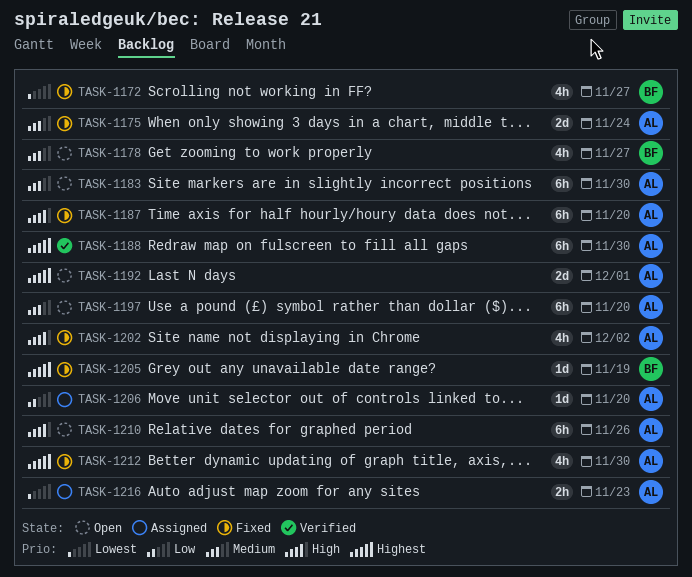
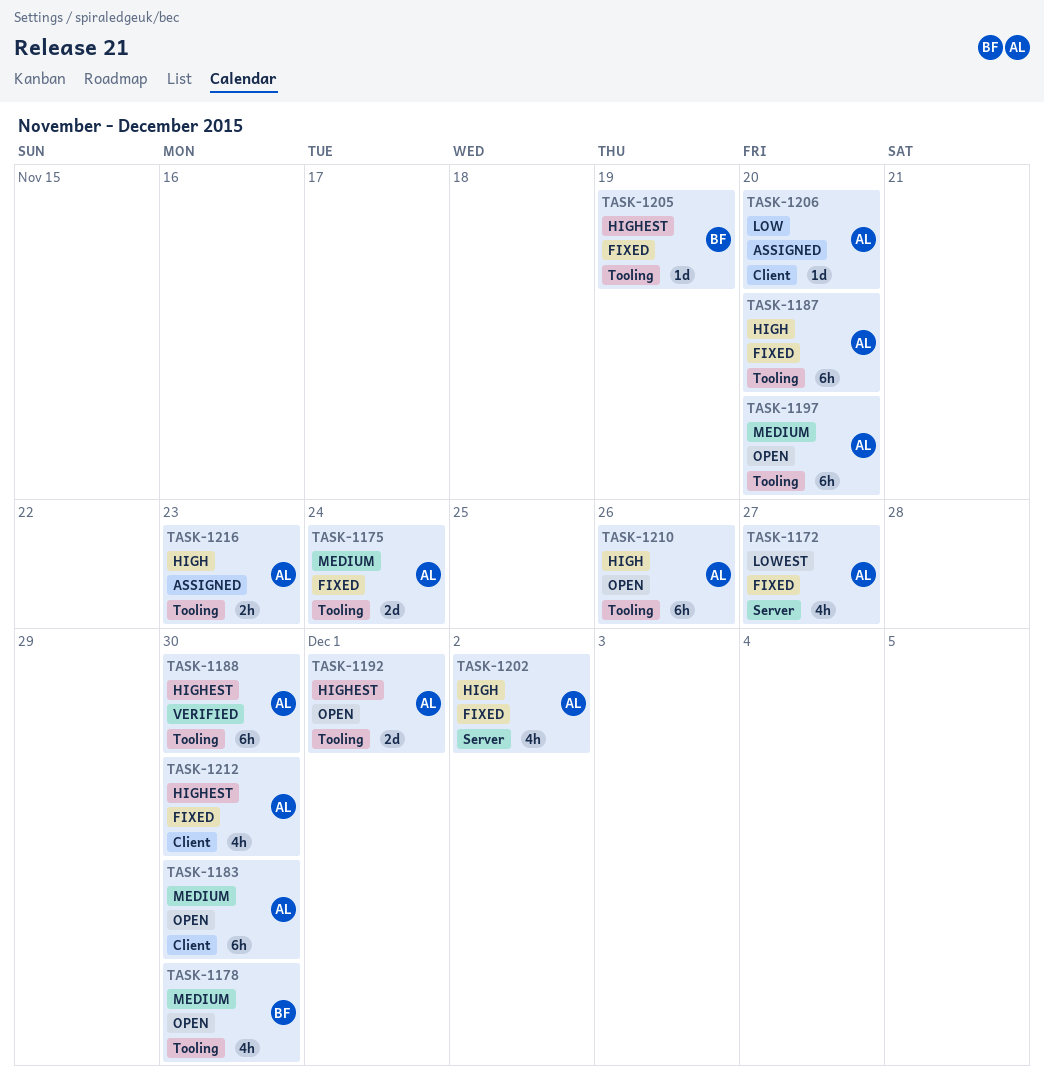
TASK-1172, owner: BF -> AL
TASK-1178, due: Nov 27 -> Nov 30
TASK-1216, priority: Lowest -> High

